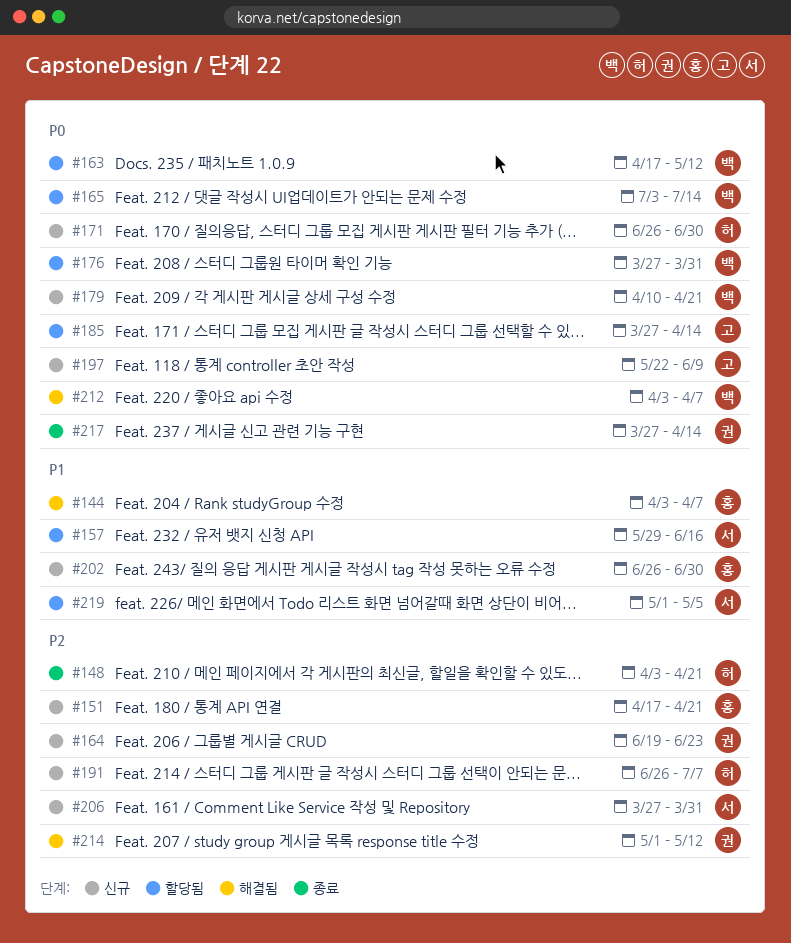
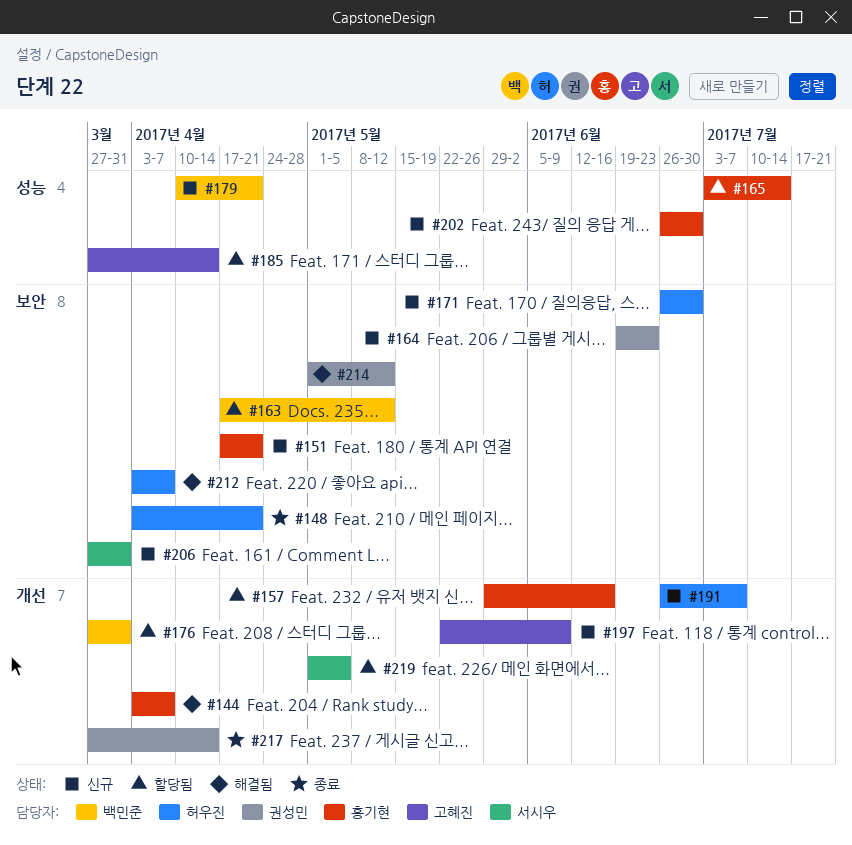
#157, owner: 서시우 -> 홍기현
#165, owner: 백민준 -> 홍기현
#212, owner: 백민준 -> 허우진

